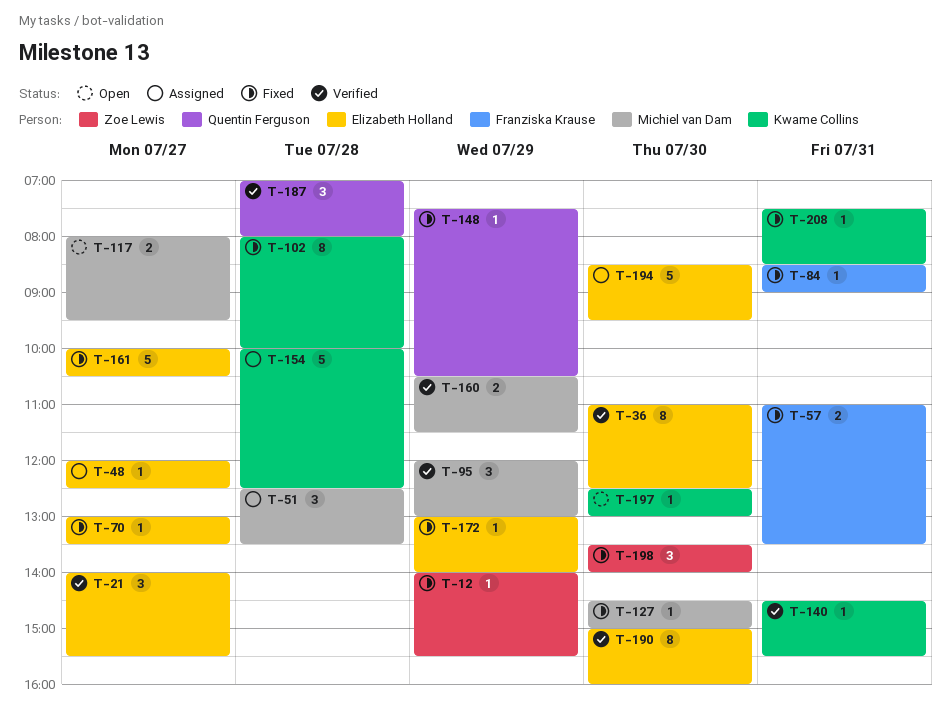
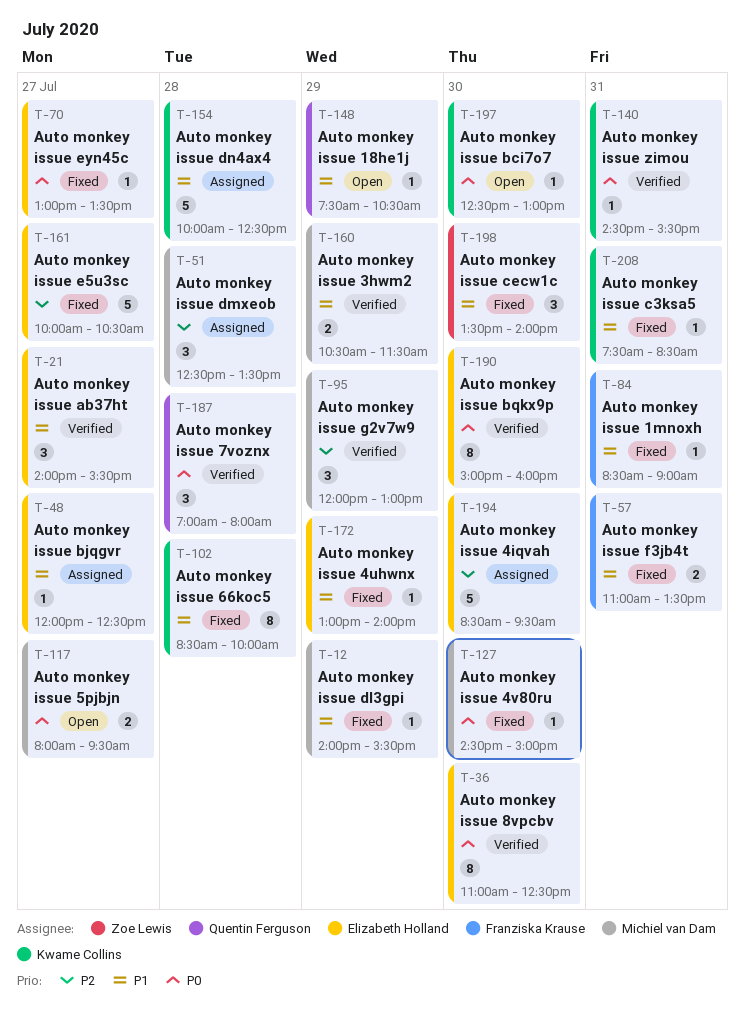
T-12, owner: Zoe Lewis -> Michiel van Dam
T-102, begins: 08:00 -> 08:30
T-148, status: Fixed -> Open

